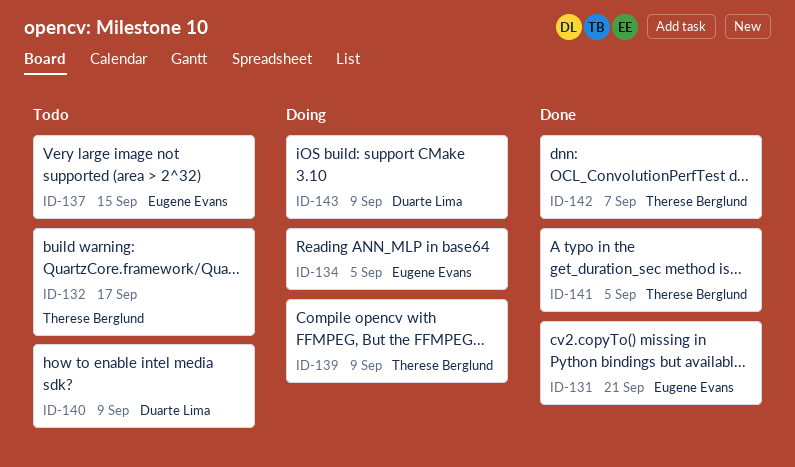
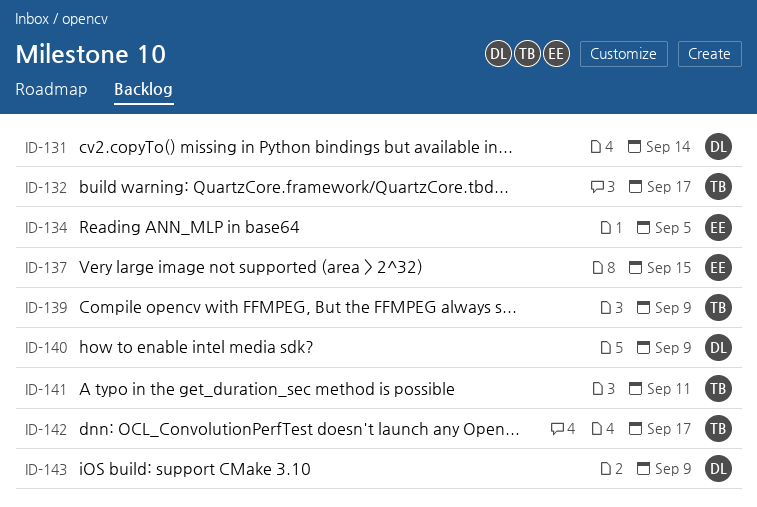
ID-131, owner: Eugene Evans -> Duarte Lima
ID-131, due: Sep 21 -> Sep 14
ID-141, due: Sep 5 -> Sep 11
ID-142, due: Sep 7 -> Sep 17

